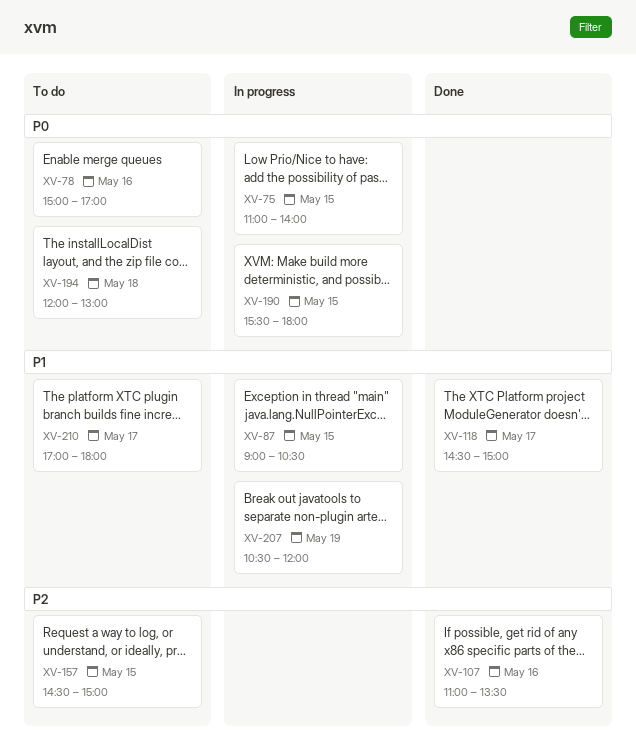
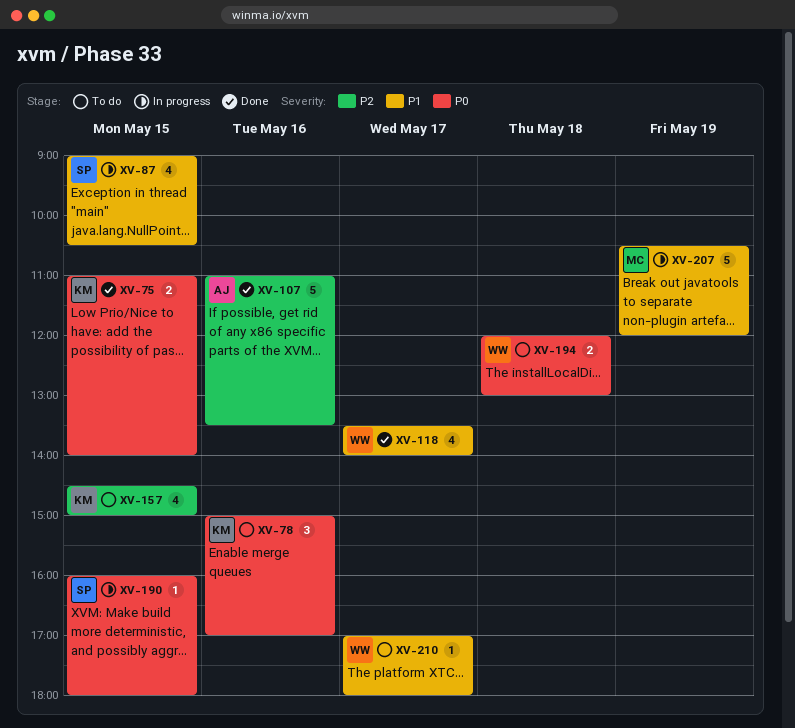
XV-75, status: In progress -> Done
XV-118, begins: 14:30 -> 13:30
XV-118, ends: 15:00 -> 14:00
XV-190, begins: 15:30 -> 16:00

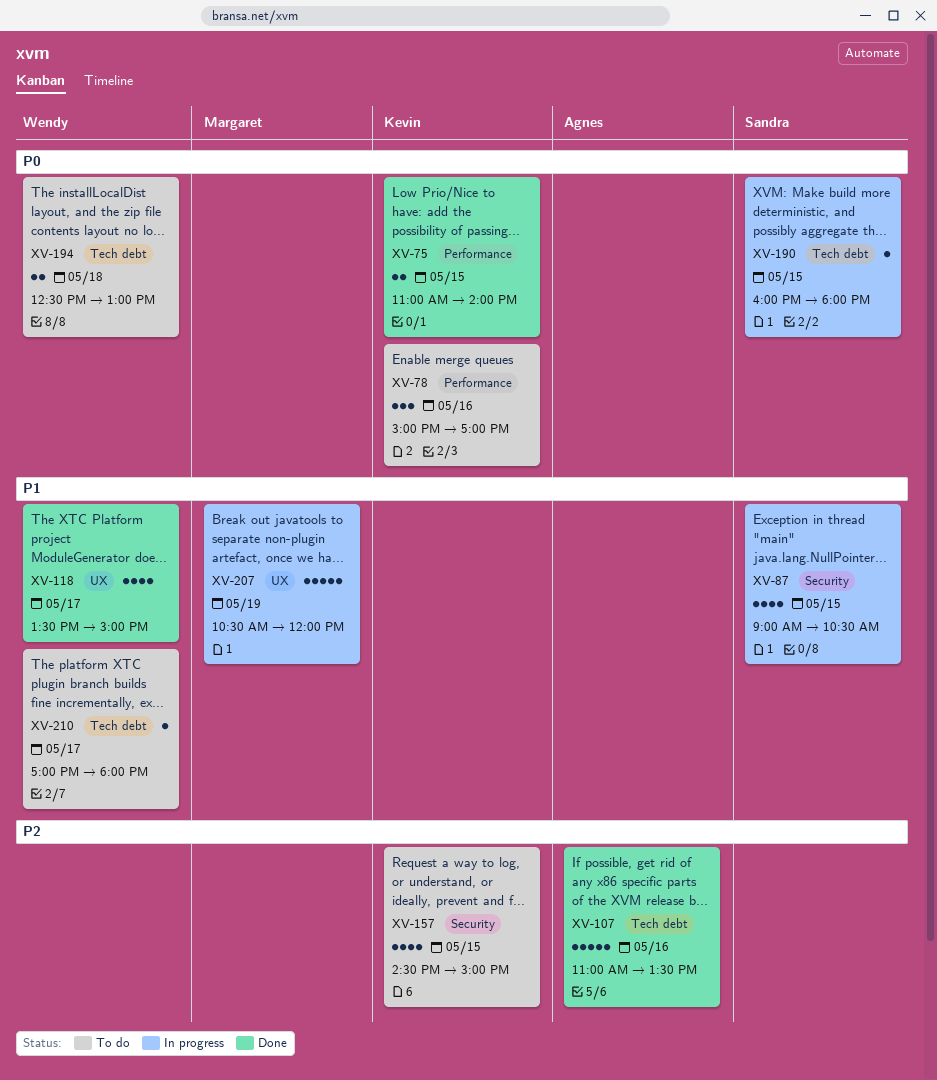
XV-118, ends: 14:00 -> 15:00
XV-194, begins: 12:00 -> 12:30

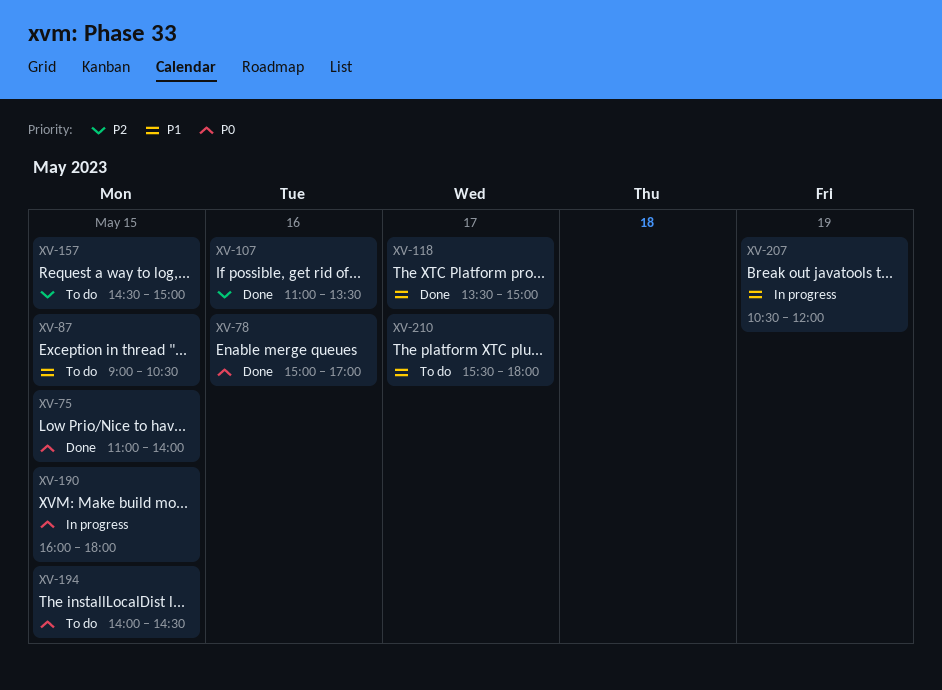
XV-78, status: To do -> Done
XV-87, status: In progress -> To do
XV-194, day: May 18 -> May 15
XV-194, begins: 12:30 -> 14:00
XV-194, ends: 13:00 -> 14:30
XV-210, begins: 17:00 -> 15:30

